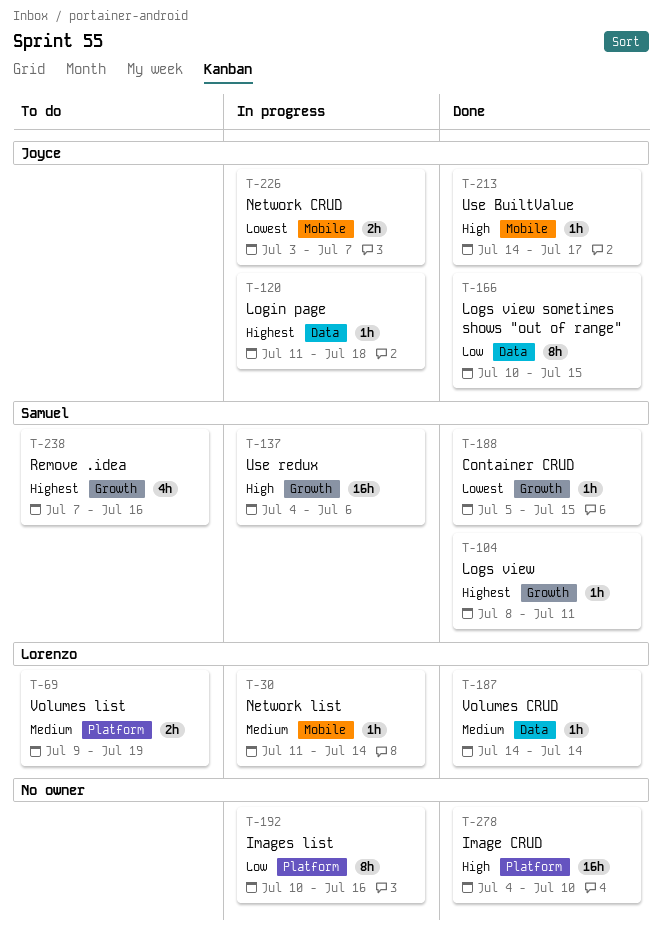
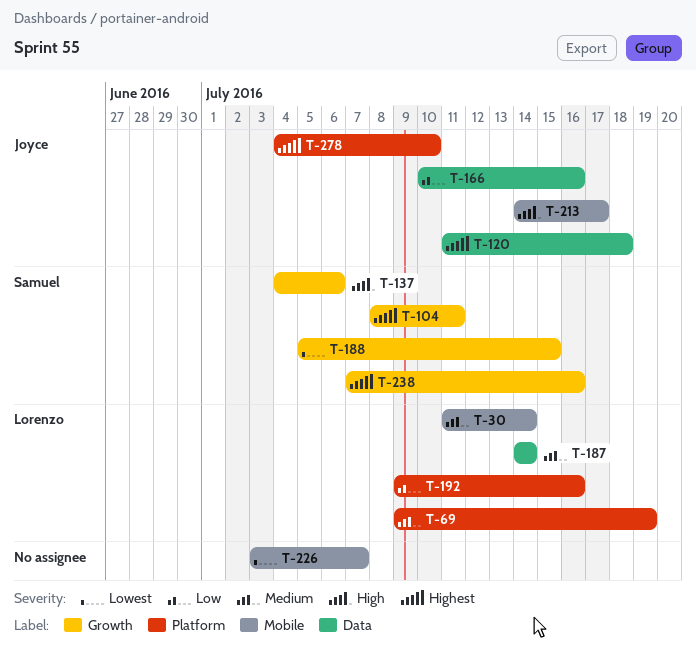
T-166, due: Jul 15 -> Jul 16
T-192, owner: none -> Lorenzo
T-192, start: Jul 10 -> Jul 9
T-226, owner: Joyce -> none
T-278, owner: none -> Joyce
T-278, priority: High -> Highest

